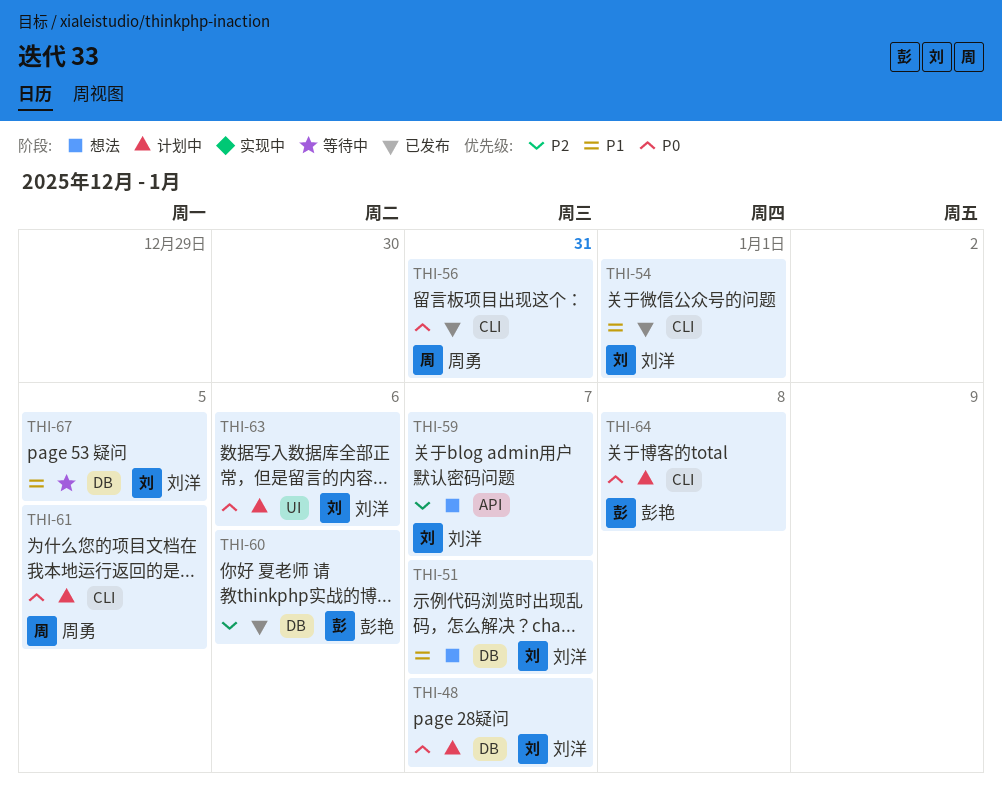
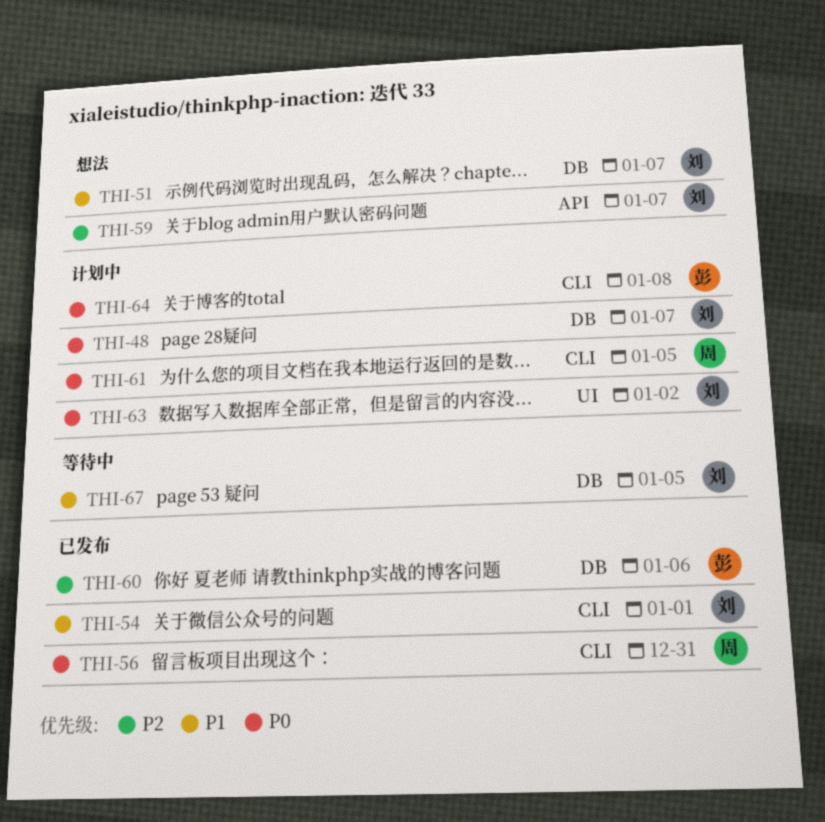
THI-63, due: Jan 6 -> Jan 2

